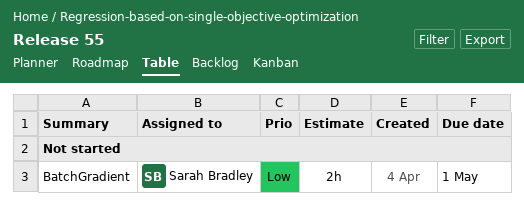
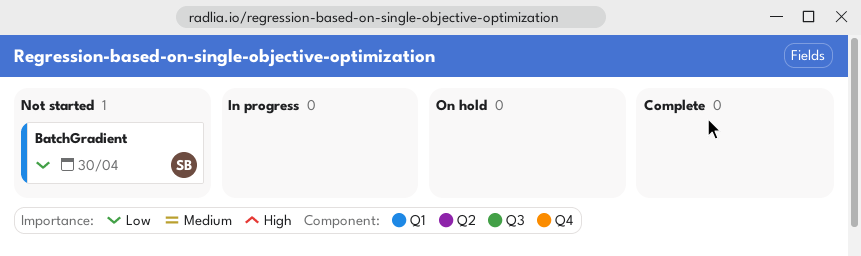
BatchGradient, due: May 1 -> Apr 30

